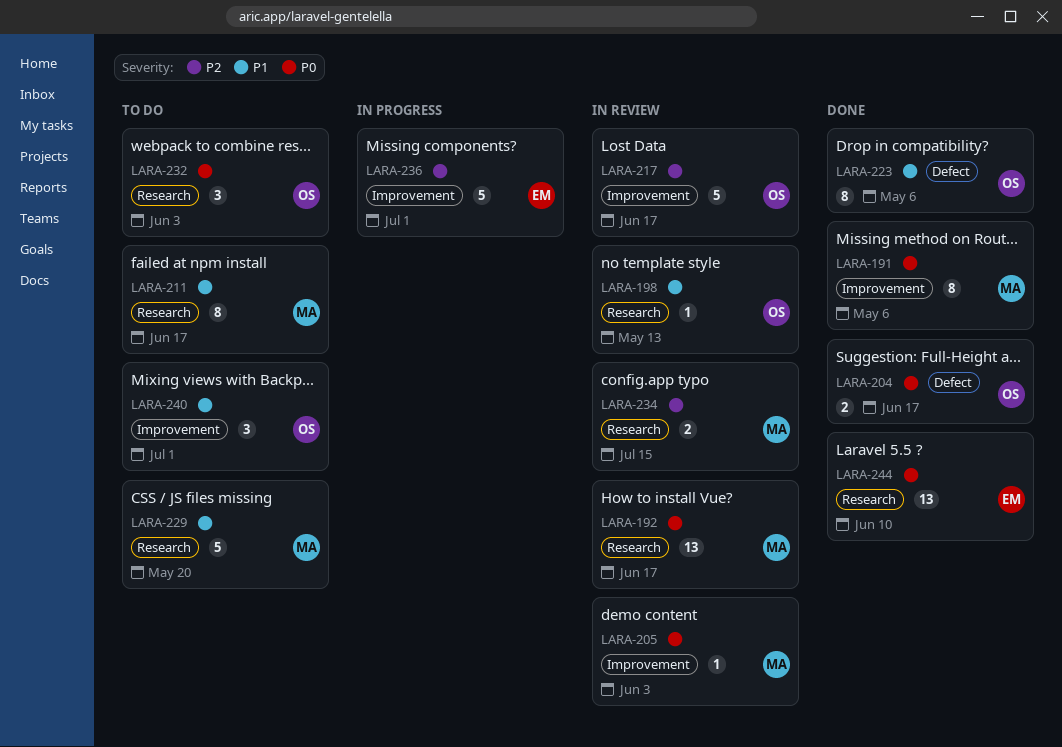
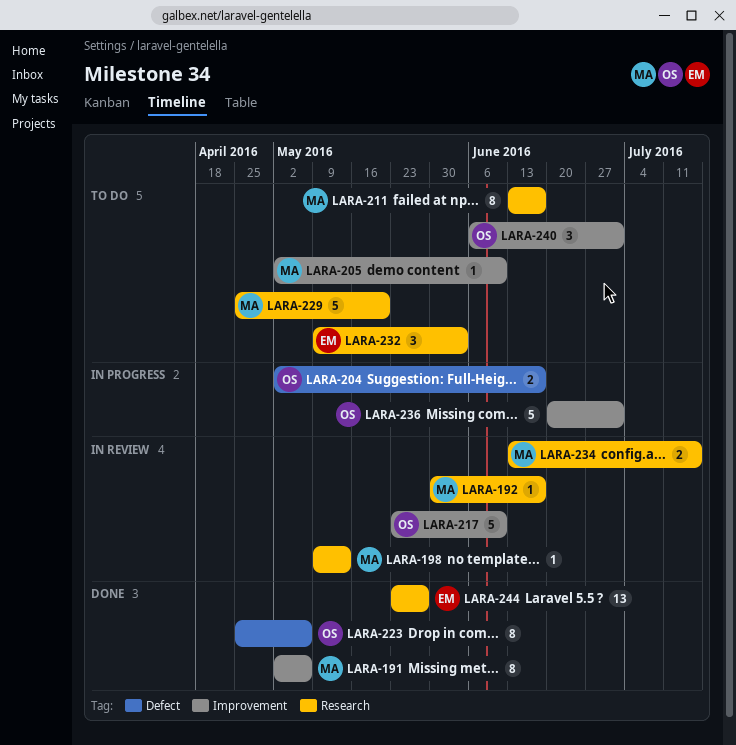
LARA-192, estimate: 13 -> 1
LARA-198, owner: OS -> MA
LARA-204, status: Done -> In progress
LARA-205, status: In review -> To do
LARA-205, due: Jun 3 -> Jun 10
LARA-217, due: Jun 17 -> Jun 10
LARA-232, owner: OS -> EM
LARA-236, owner: EM -> OS
LARA-244, due: Jun 10 -> May 27

